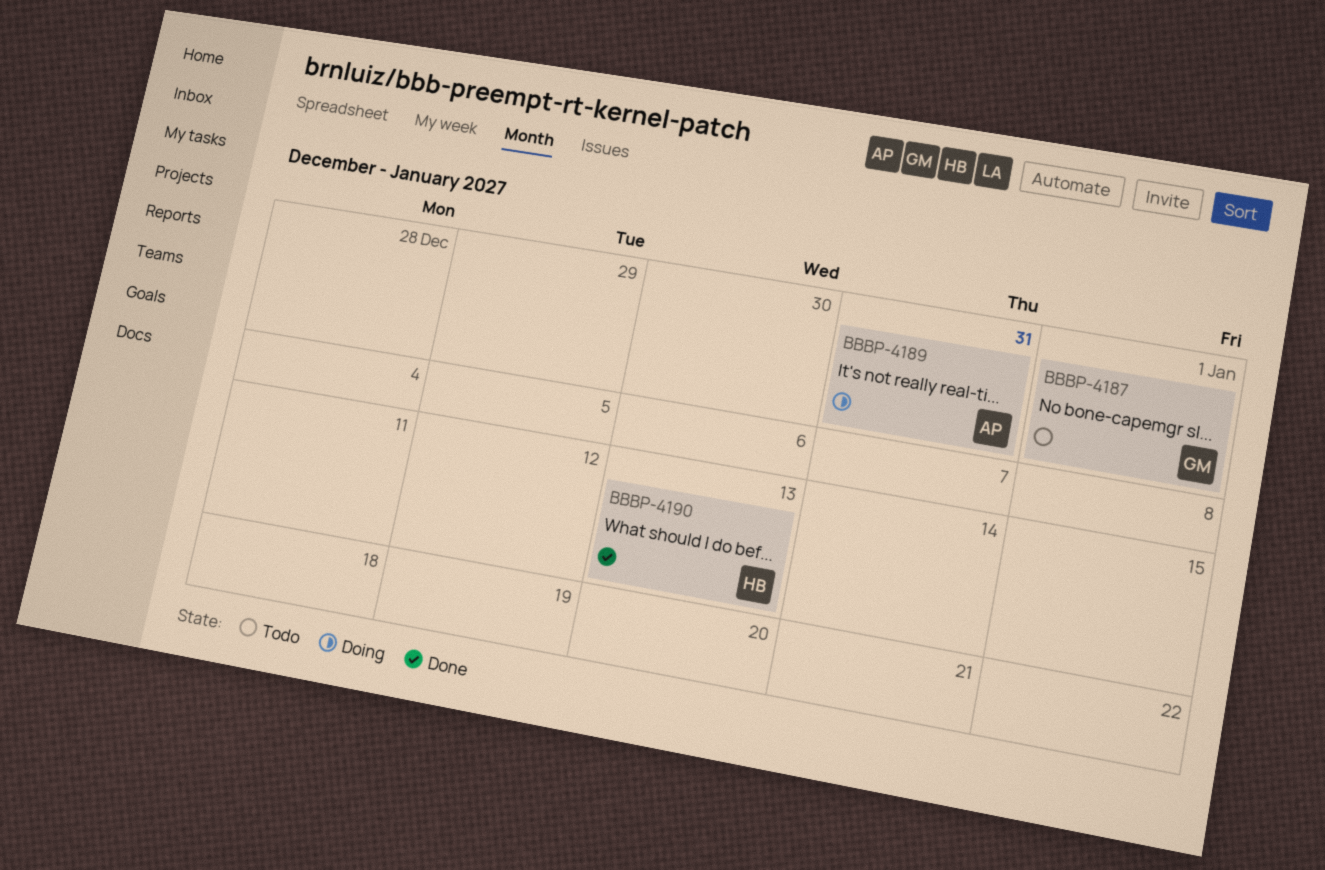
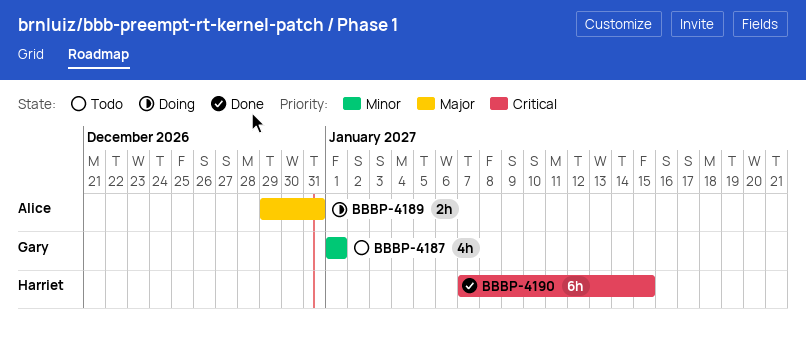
BBBP-4190, due: Jan 13 -> Jan 15

